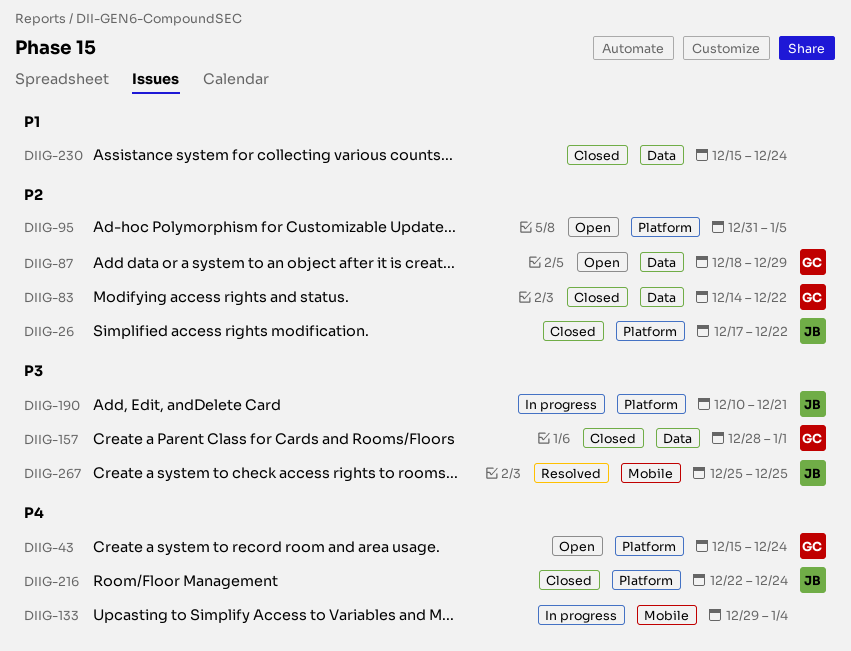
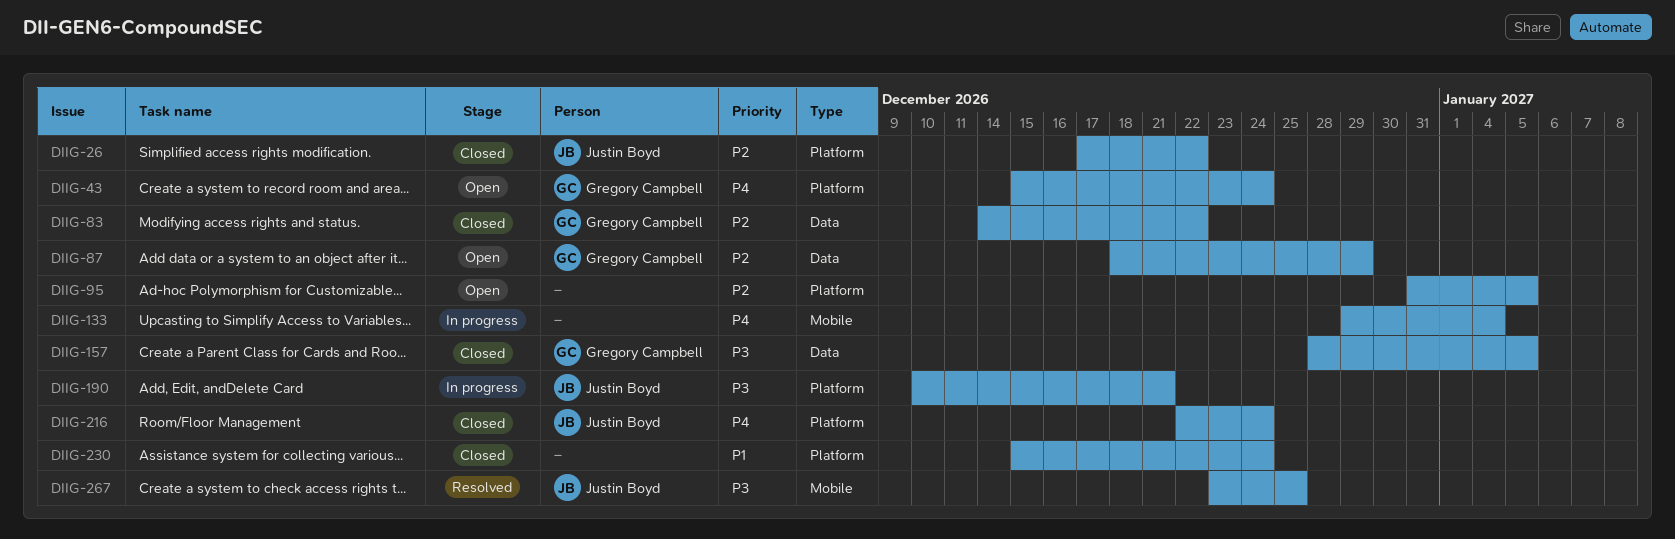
DIIG-157, due: Jan 1 -> Jan 5
DIIG-230, label: Data -> Platform
DIIG-267, start: Dec 25 -> Dec 23

